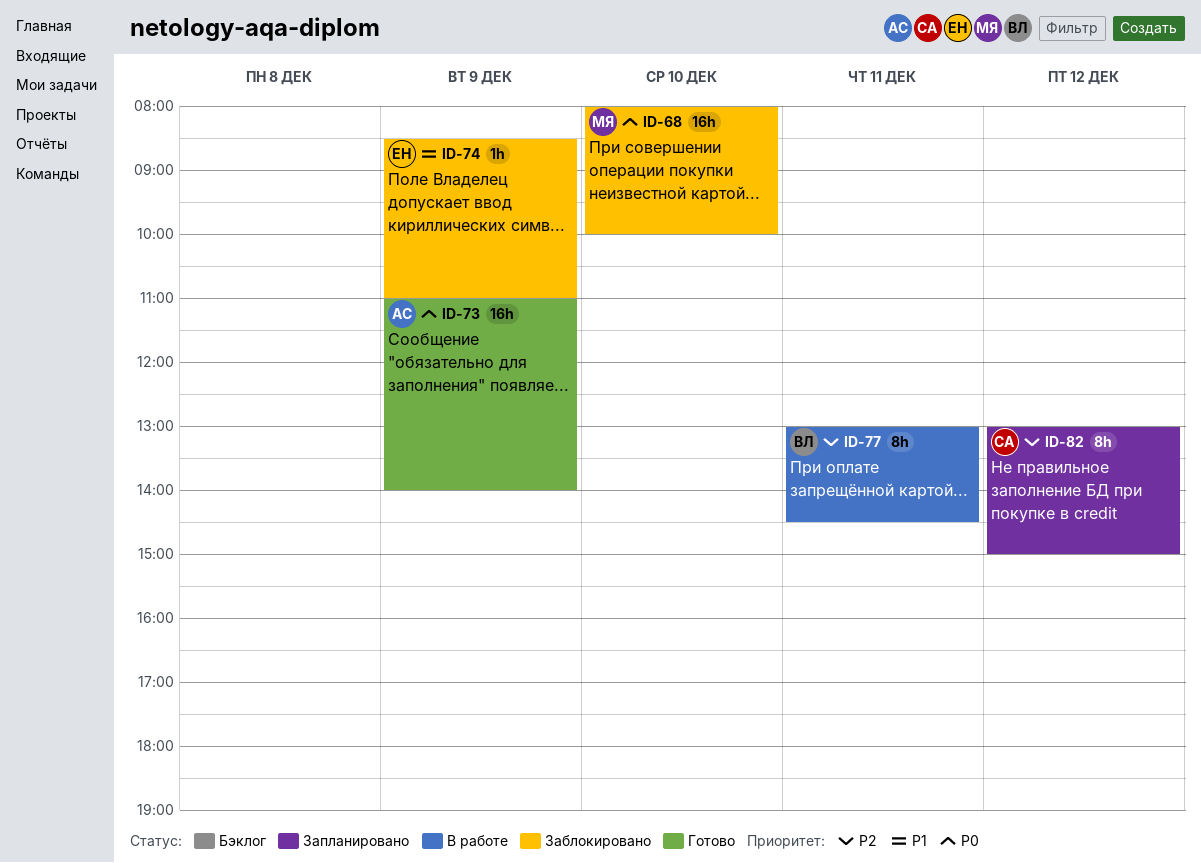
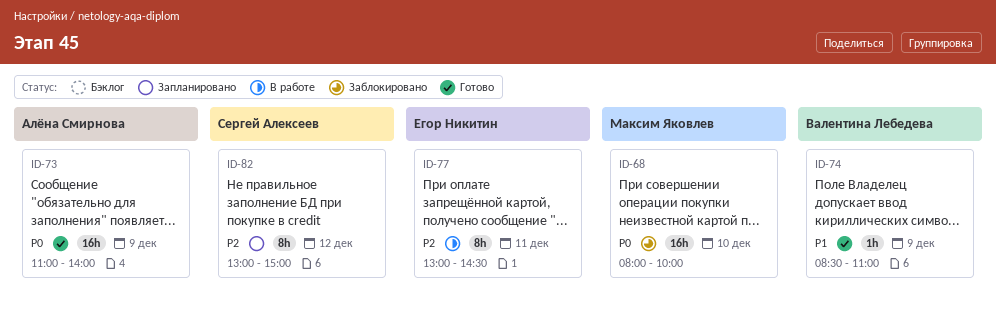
ID-74, status: Заблокировано -> Готово
ID-74, owner: Егор Никитин -> Валентина Лебедева
ID-77, owner: Валентина Лебедева -> Егор Никитин

